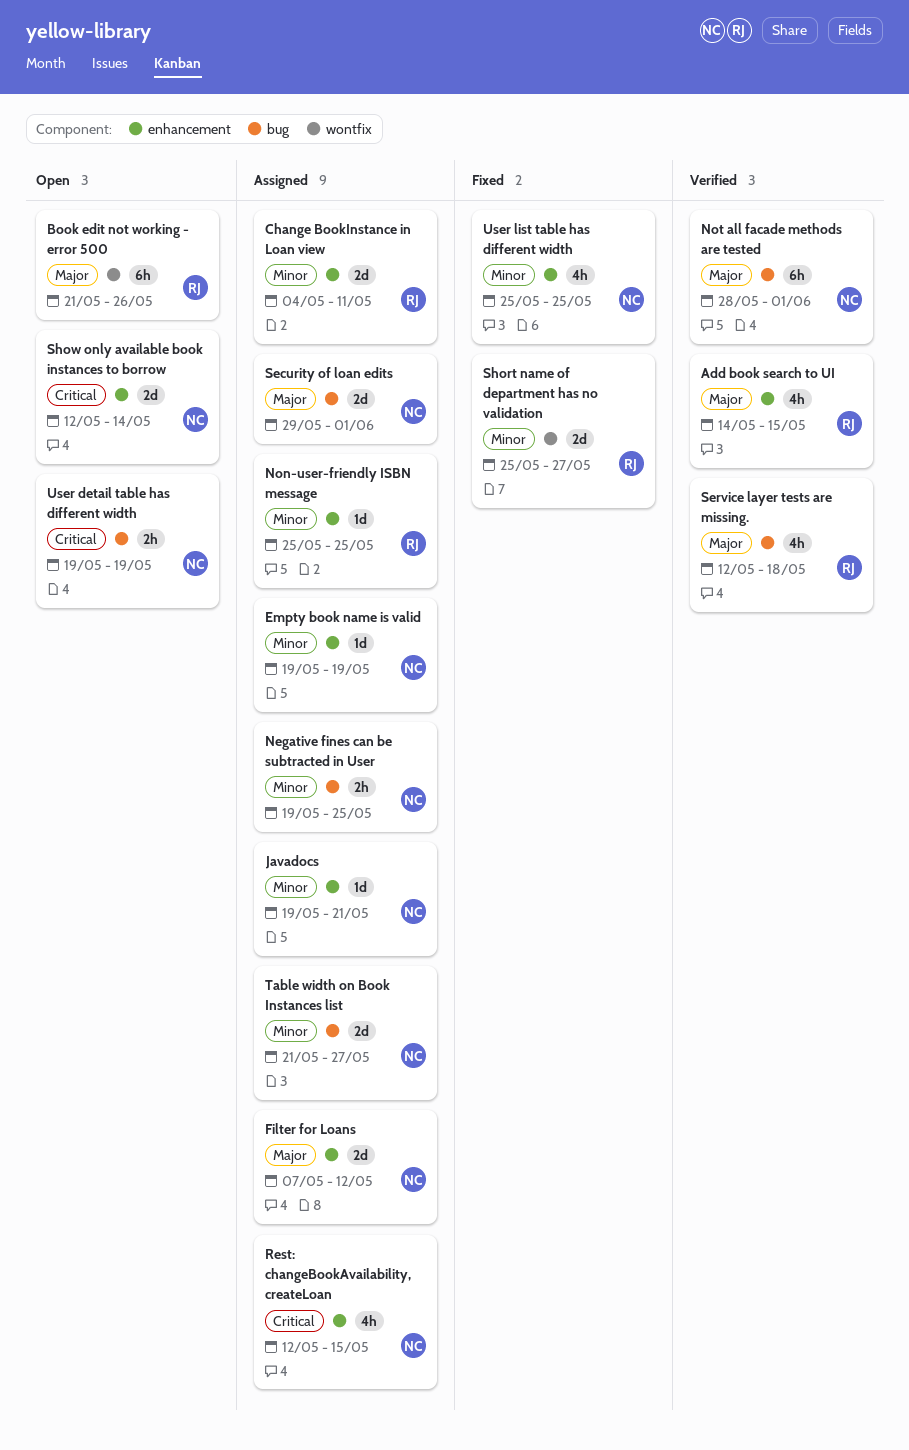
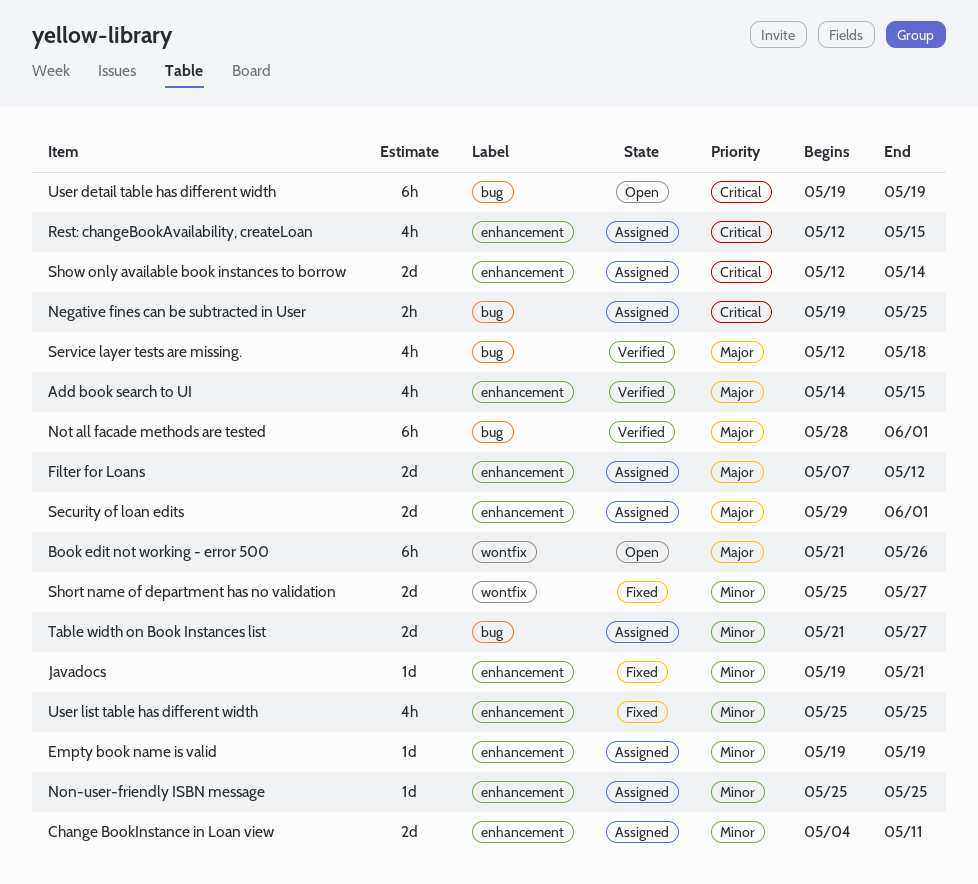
Javadocs, status: Assigned -> Fixed
Negative fines can be subtracted in User, priority: Minor -> Critical
Security of loan edits, label: bug -> enhancement
Show only available book instances to borrow, status: Open -> Assigned
User detail table has different width, estimate: 2h -> 6h

